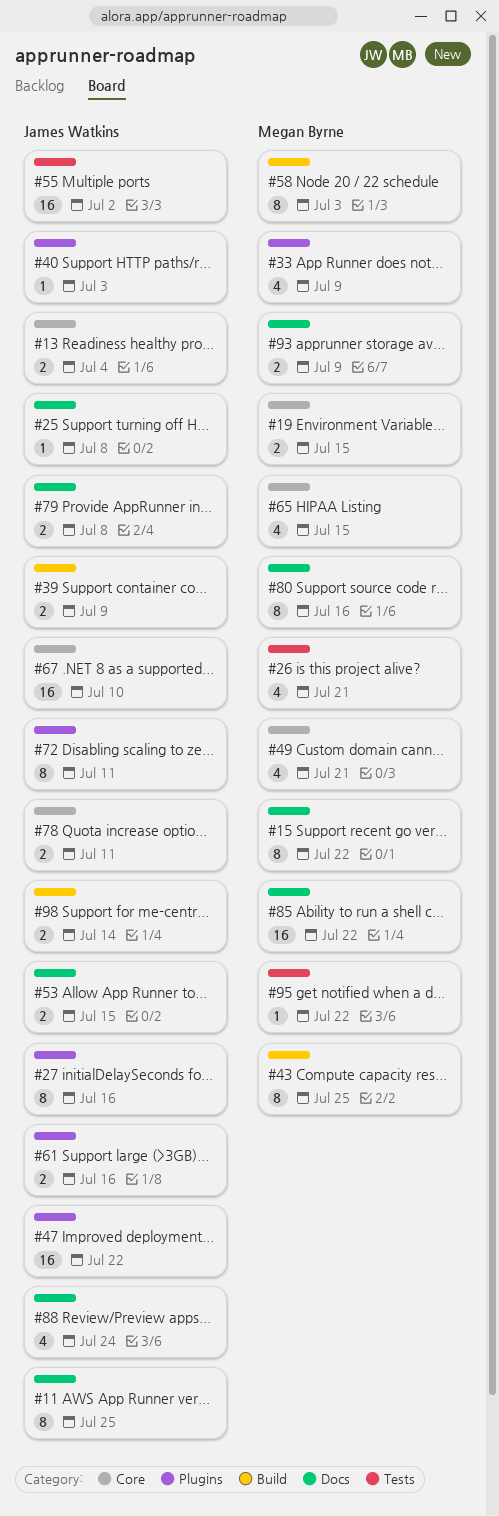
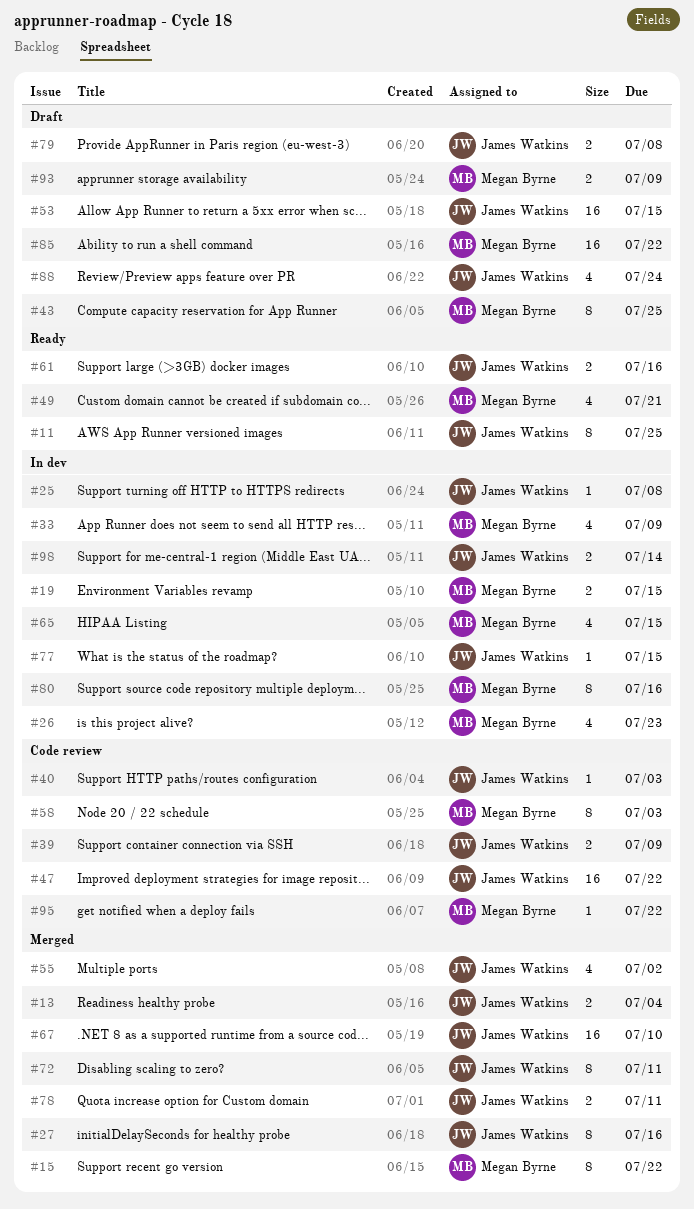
#26, due: Jul 21 -> Jul 23
#53, estimate: 2 -> 16
#55, estimate: 16 -> 4
#77: none -> present

